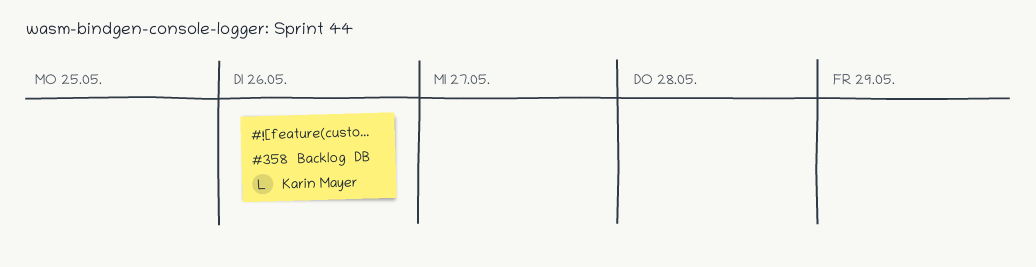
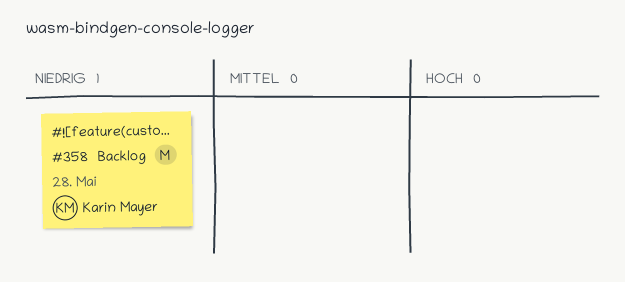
#358, estimate: L -> M
#358, due: May 26 -> May 28

